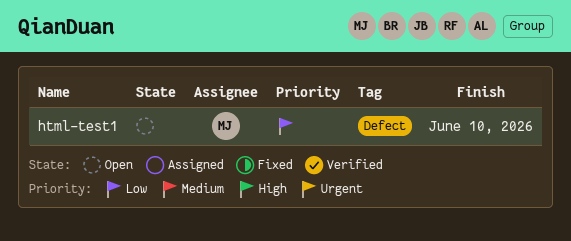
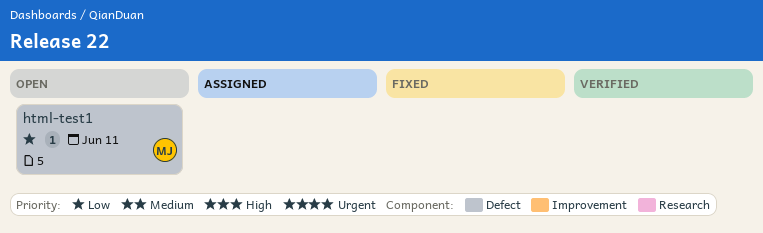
html-test1, due: Jun 10 -> Jun 11

